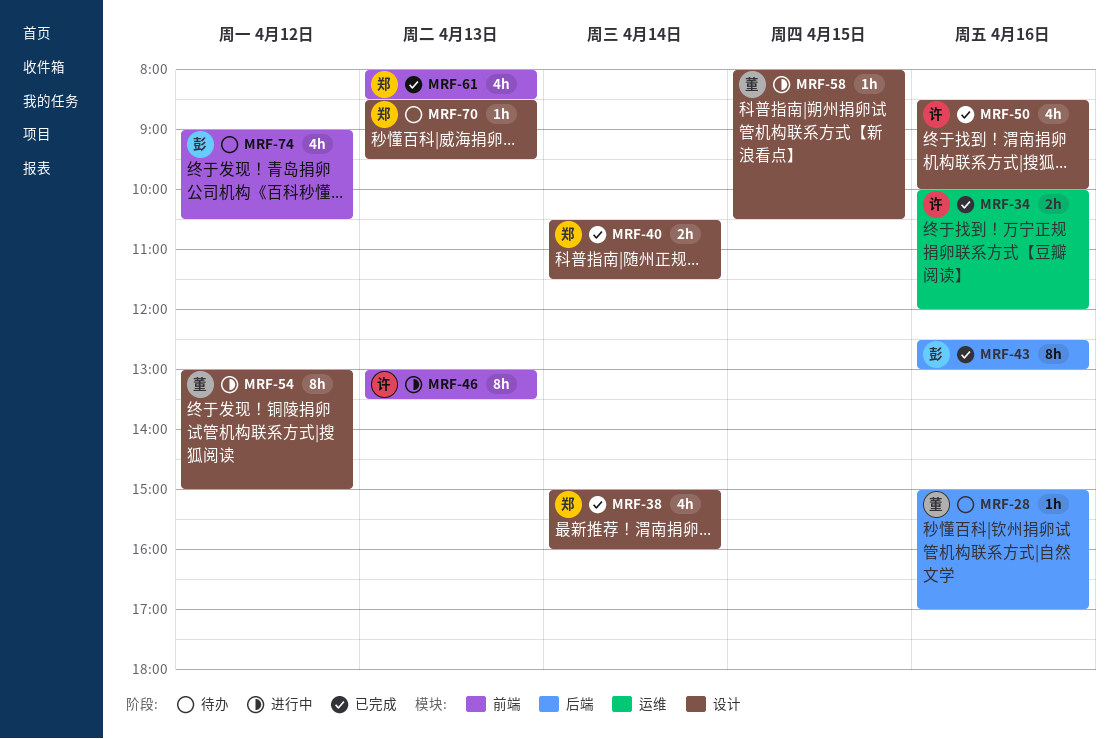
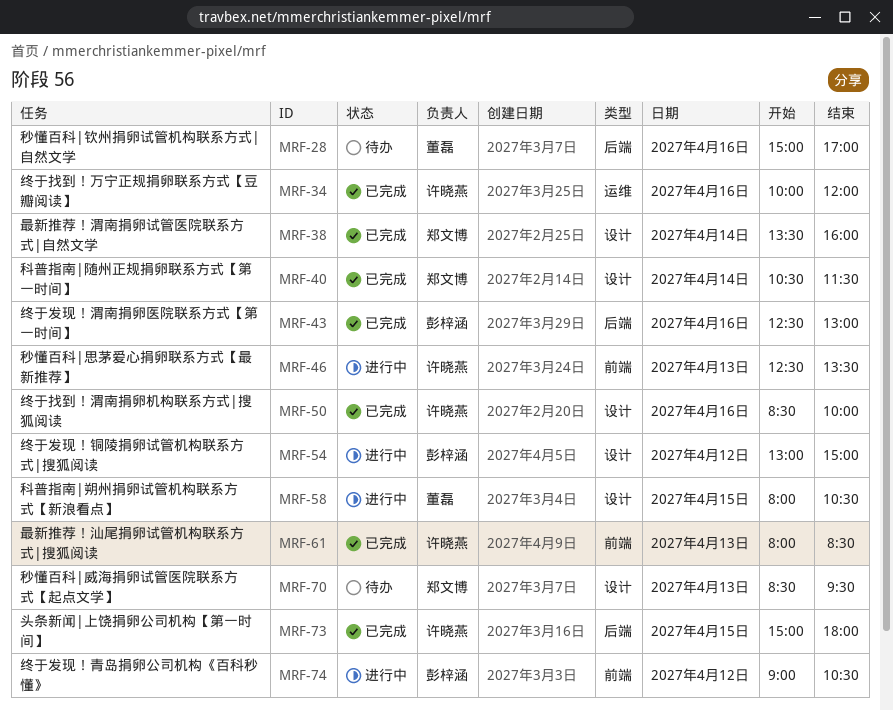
MRF-38, begins: 15:00 -> 13:30
MRF-46, begins: 13:00 -> 12:30
MRF-54, owner: 董磊 -> 彭梓涵
MRF-61, owner: 郑文博 -> 许晓燕
MRF-73: none -> present
MRF-74, status: 待办 -> 进行中

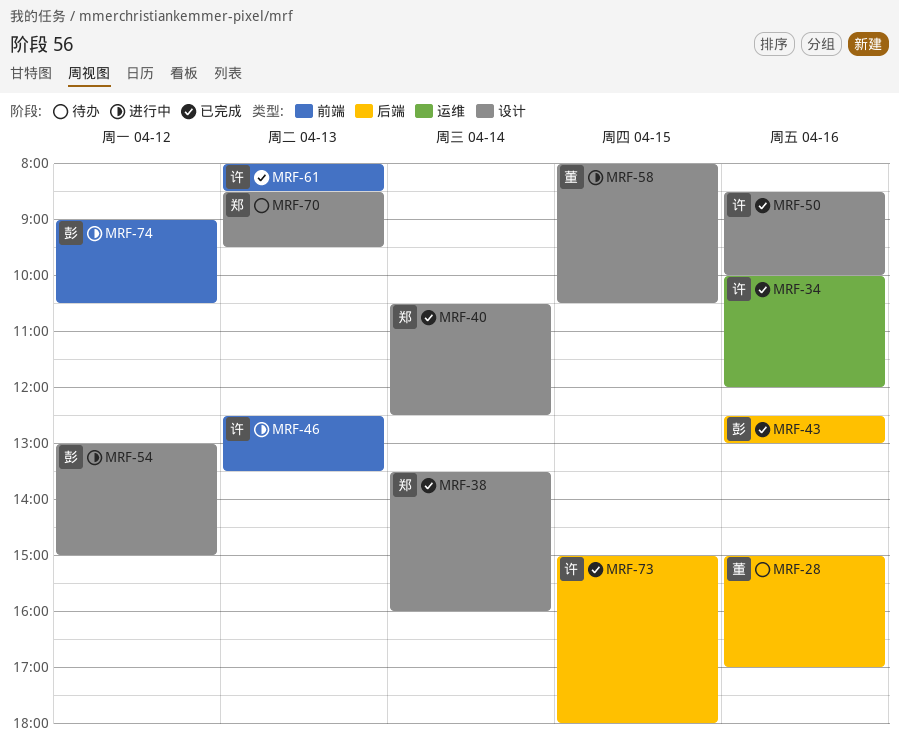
MRF-40, ends: 11:30 -> 12:30

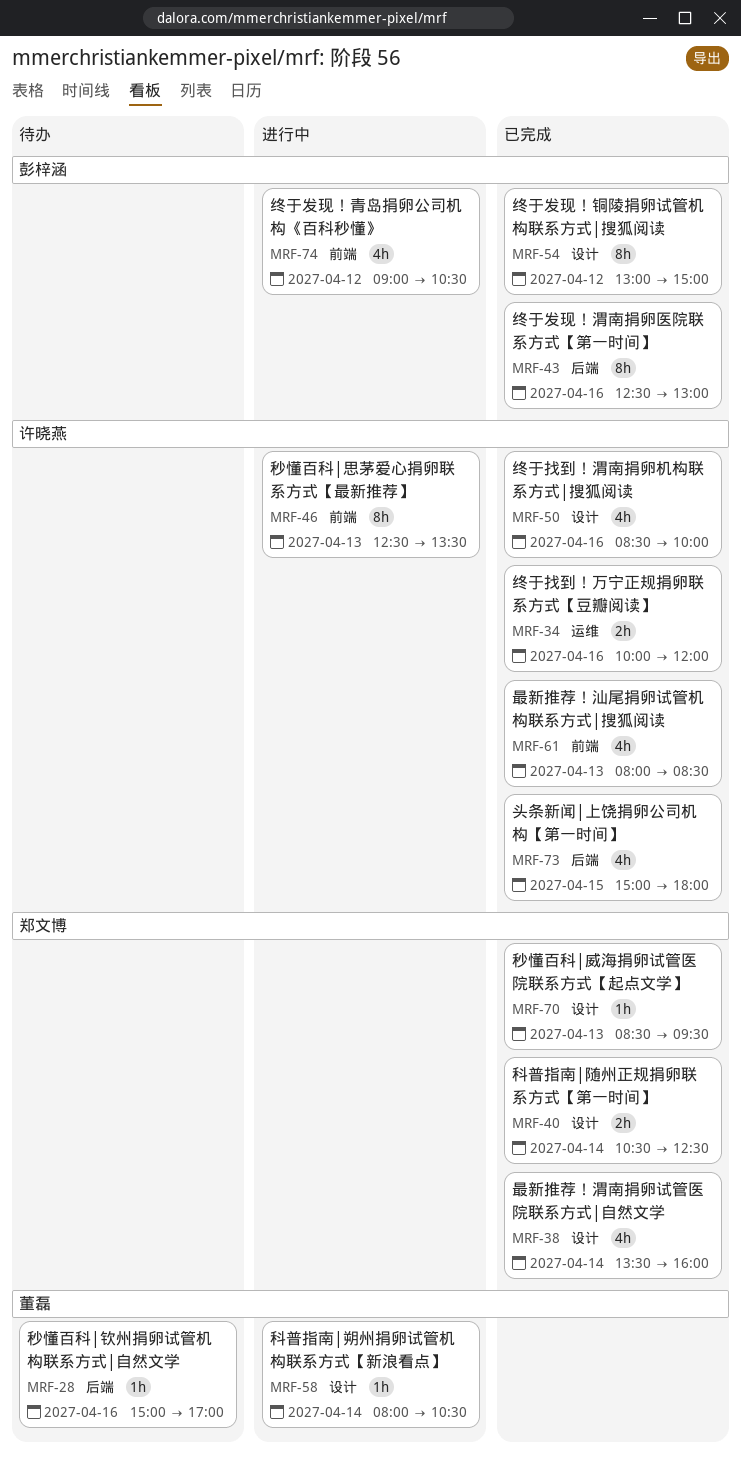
MRF-54, status: 进行中 -> 已完成
MRF-58, day: Apr 15 -> Apr 14
MRF-70, status: 待办 -> 已完成

